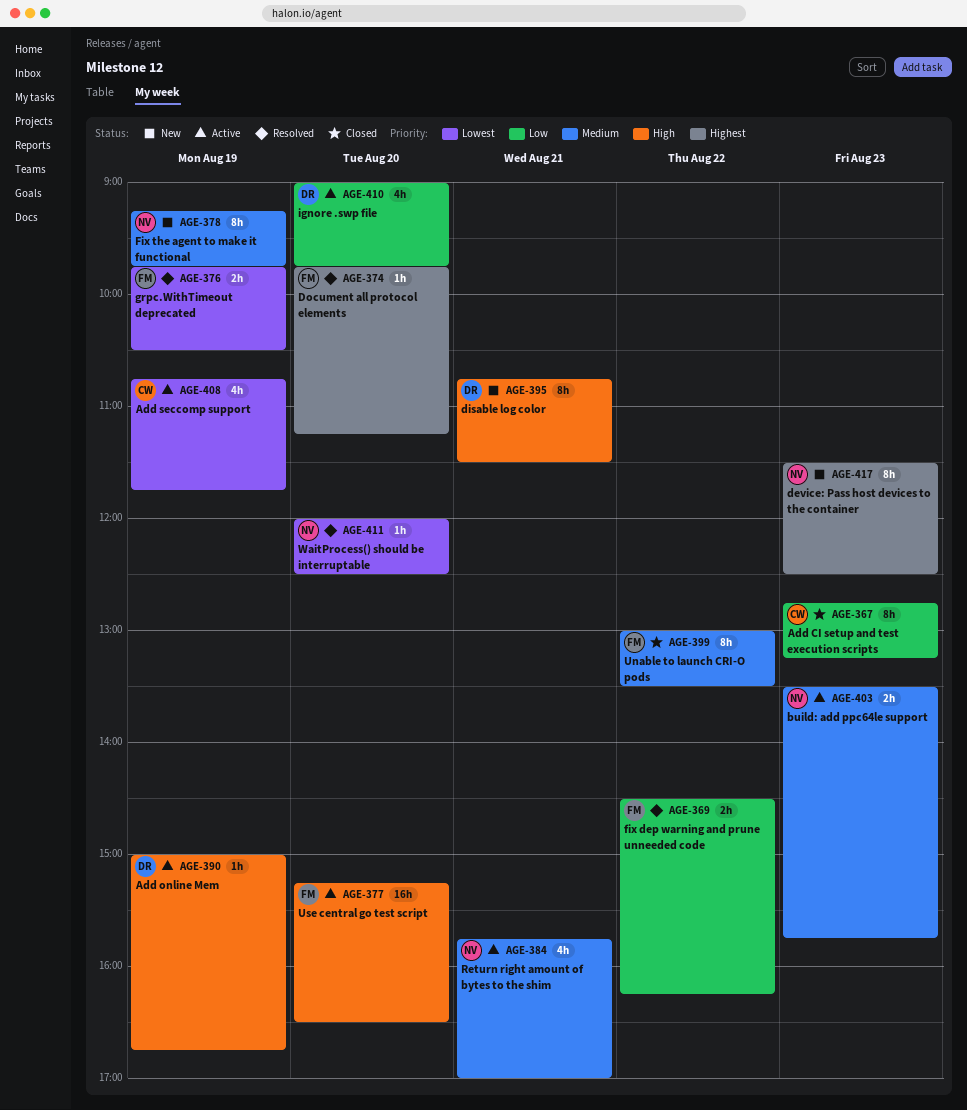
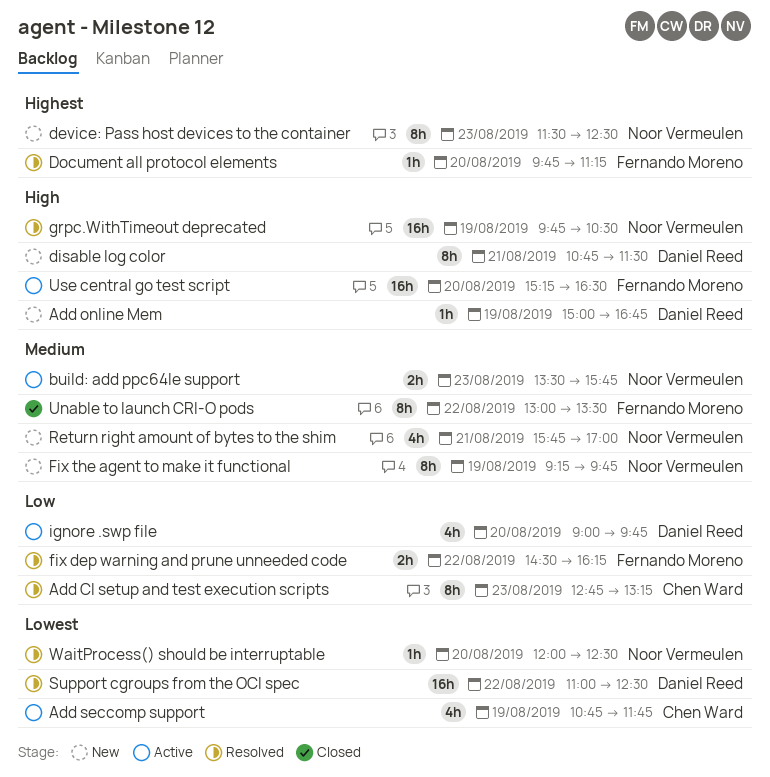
Add CI setup and test execution scripts, status: Closed -> Resolved
Add online Mem, status: Active -> New
grpc.WithTimeout deprecated, owner: Fernando Moreno -> Noor Vermeulen
grpc.WithTimeout deprecated, priority: Lowest -> High
grpc.WithTimeout deprecated, estimate: 2h -> 16h
Return right amount of bytes to the shim, status: Active -> New
Support cgroups from the OCI spec: none -> present

